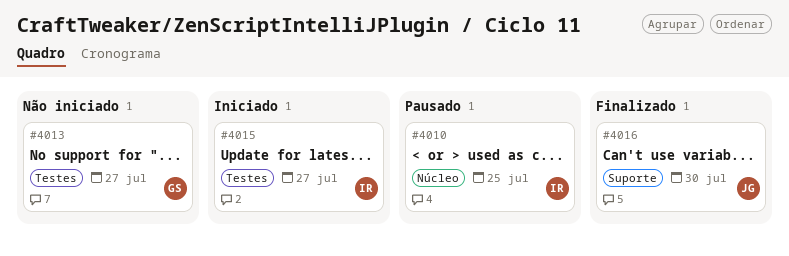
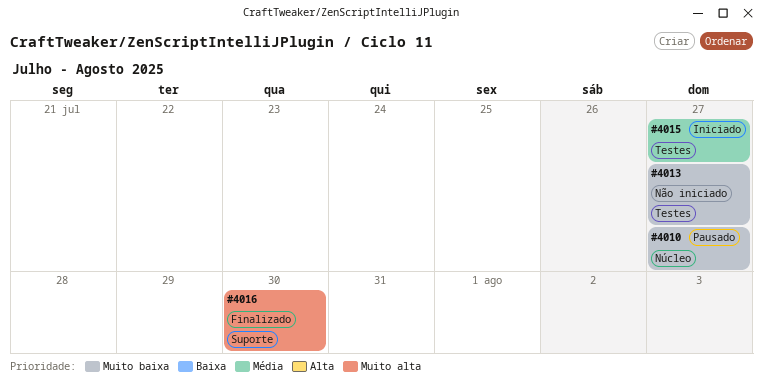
#4010, due: Jul 25 -> Jul 27

